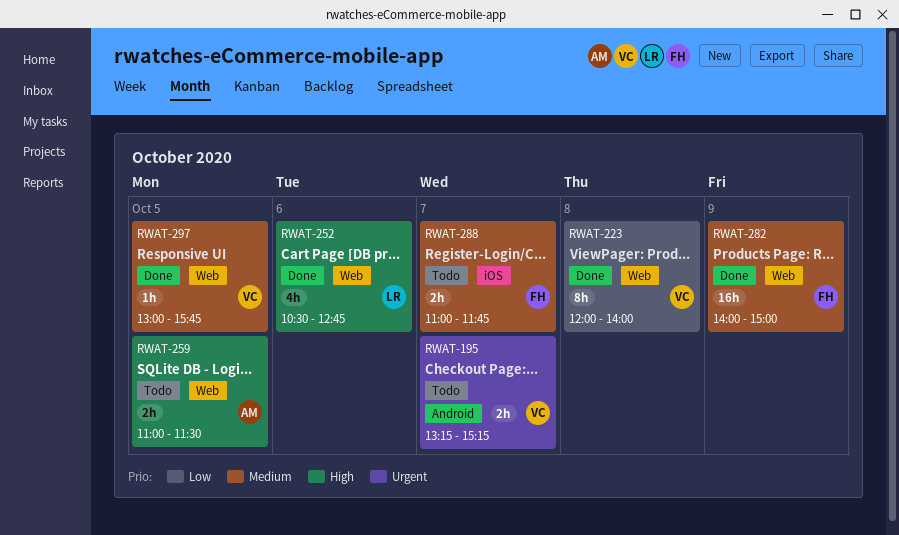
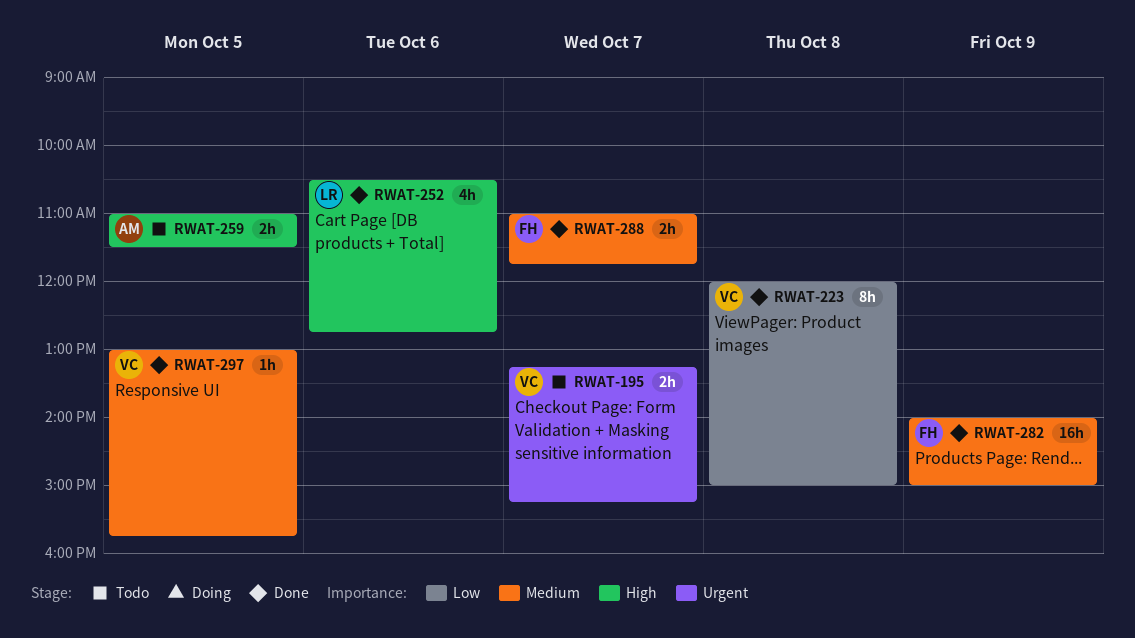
RWAT-223, ends: 14:00 -> 15:00
RWAT-288, status: Todo -> Done

